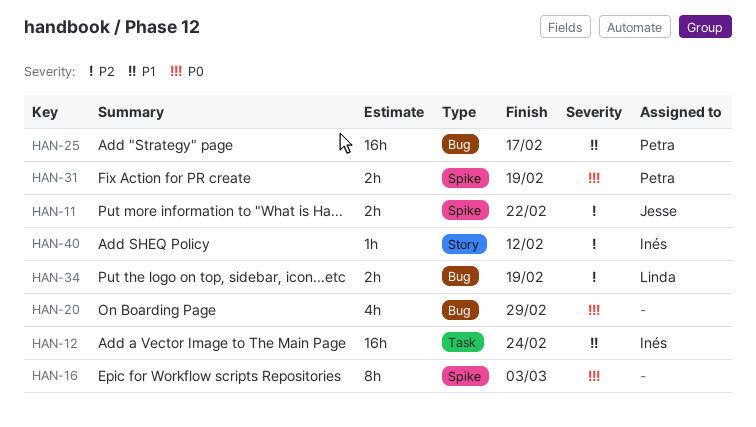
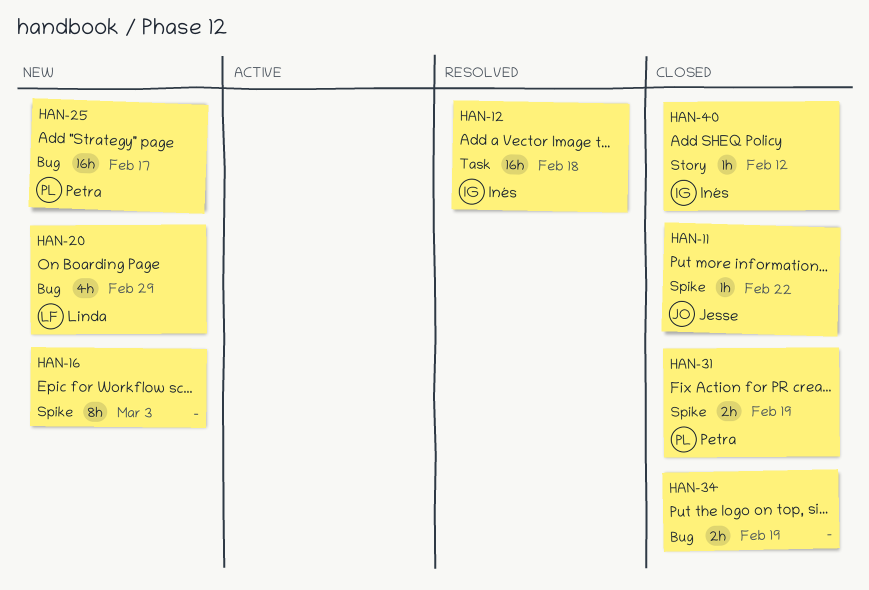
HAN-11, estimate: 2h -> 1h
HAN-12, due: Feb 24 -> Feb 18
HAN-20, owner: none -> Linda
HAN-34, owner: Linda -> none

